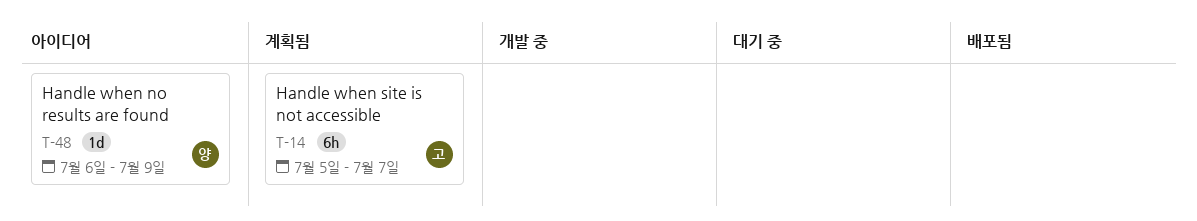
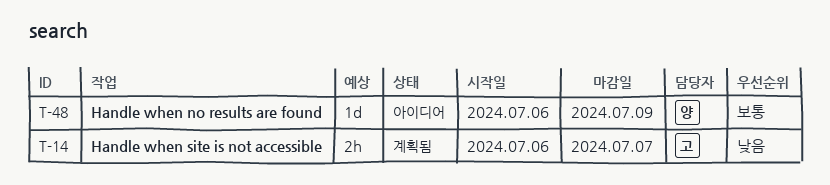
T-14, estimate: 6h -> 2h
T-14, start: Jul 5 -> Jul 6

